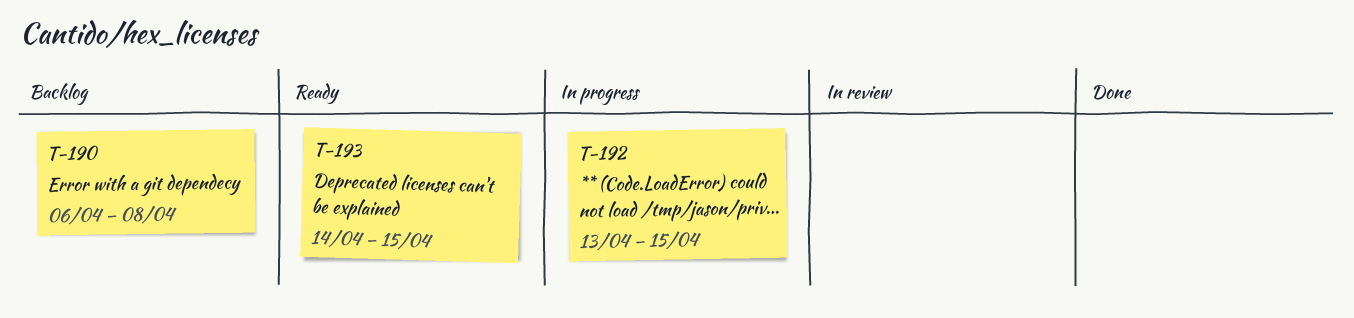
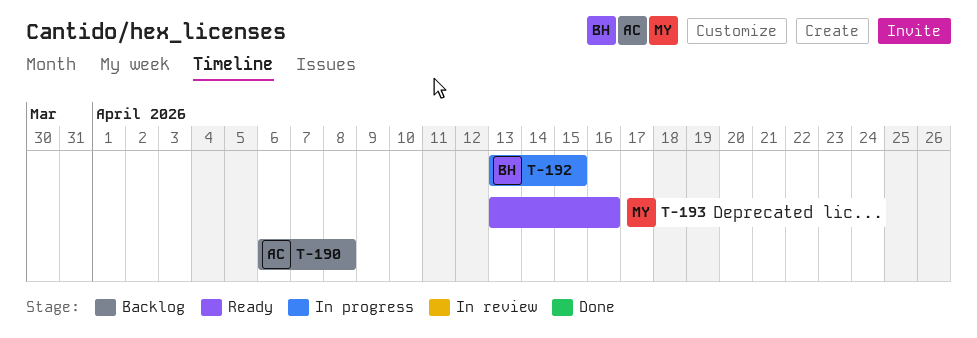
T-193, start: Apr 14 -> Apr 13
T-193, due: Apr 15 -> Apr 16

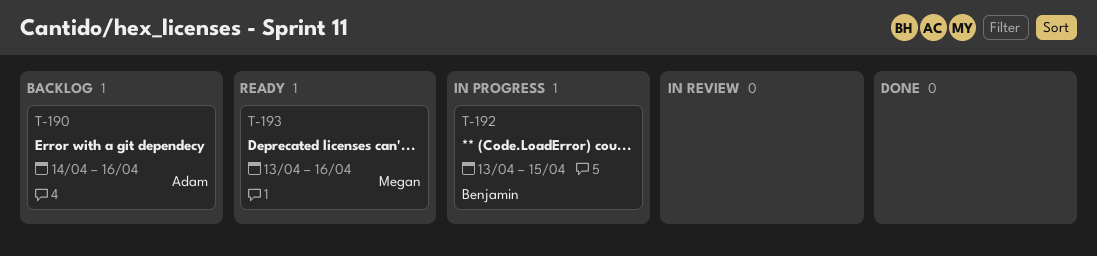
T-190, start: Apr 6 -> Apr 14
T-190, due: Apr 8 -> Apr 16

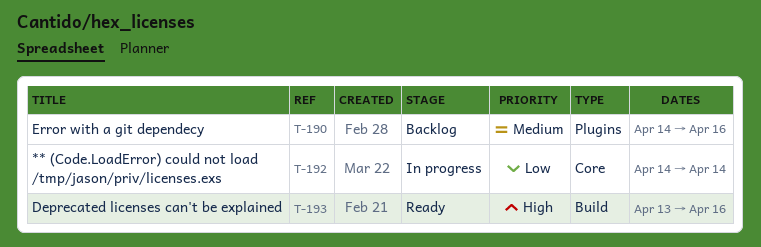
T-192, start: Apr 13 -> Apr 14
T-192, due: Apr 15 -> Apr 14

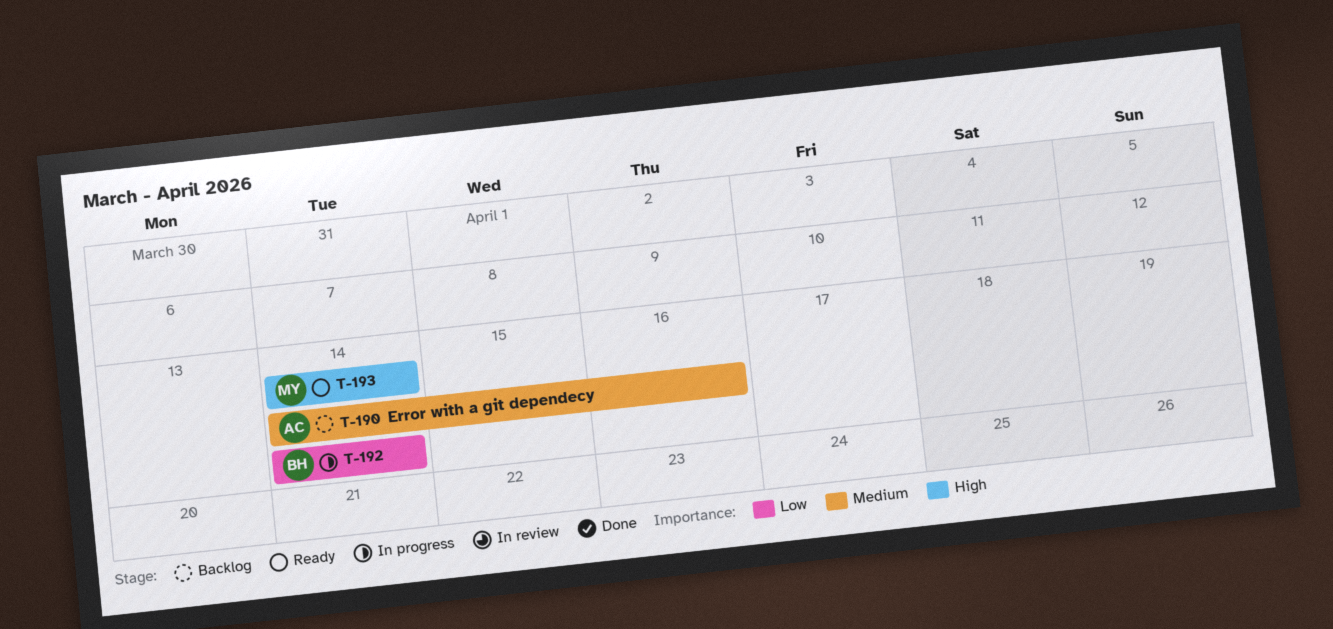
T-193, start: Apr 13 -> Apr 14
T-193, due: Apr 16 -> Apr 14

